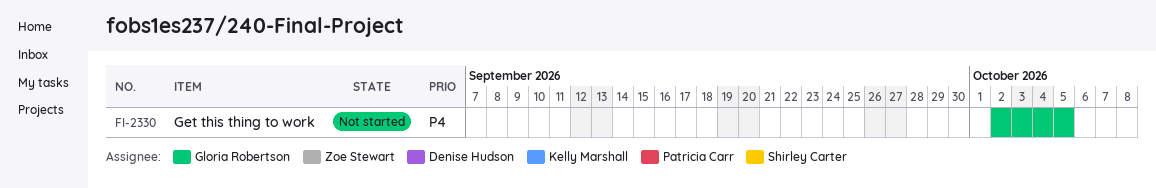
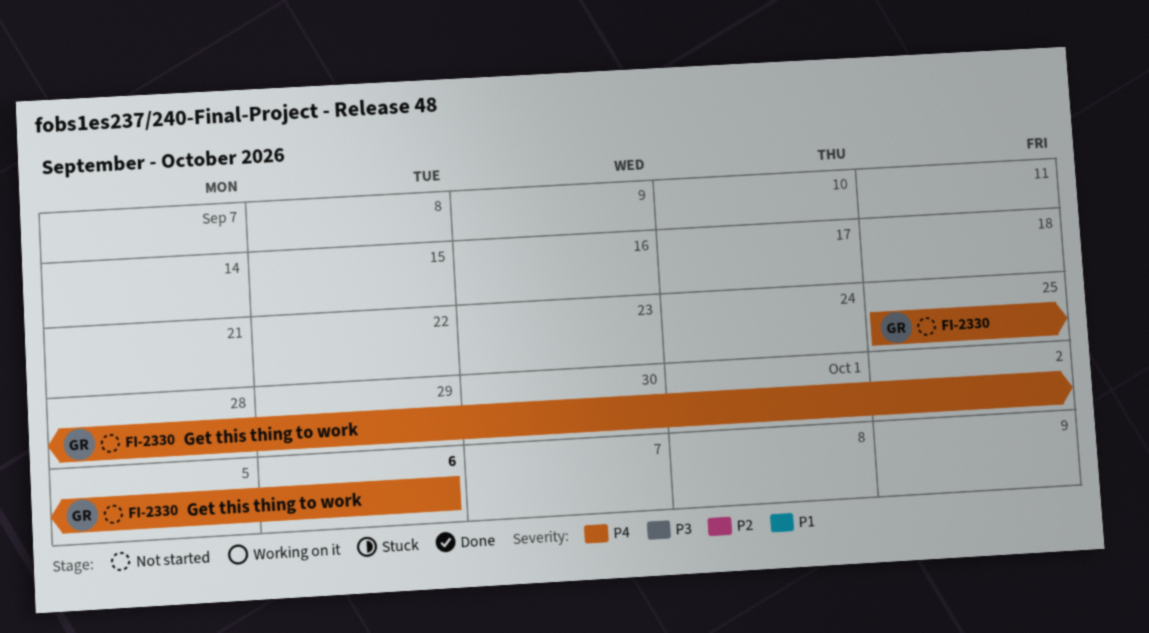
FI-2330, start: Oct 2 -> Sep 25
FI-2330, due: Oct 5 -> Oct 6

